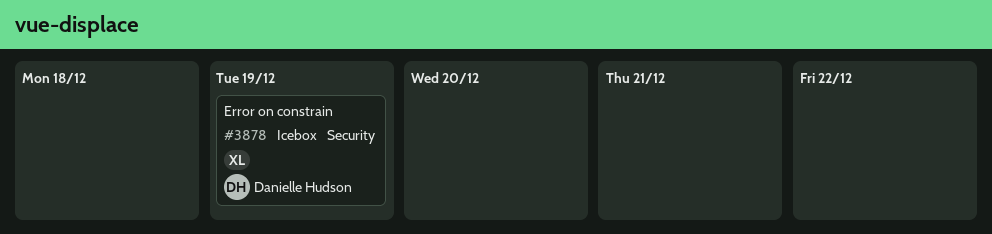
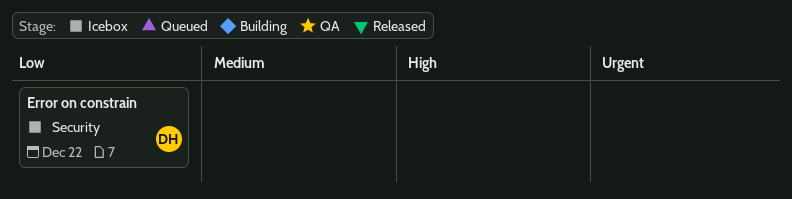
Error on constrain, due: Dec 19 -> Dec 22

